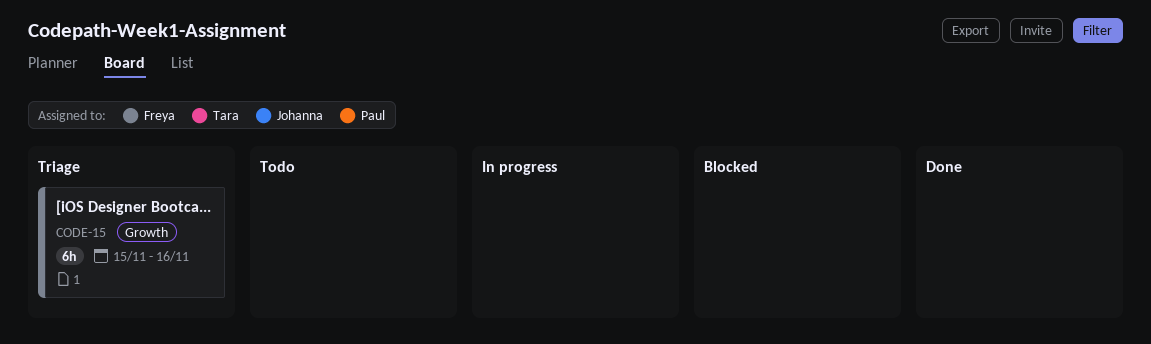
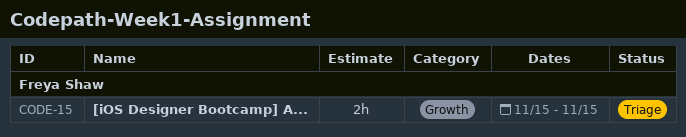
CODE-15, estimate: 6h -> 2h
CODE-15, due: Nov 16 -> Nov 15

